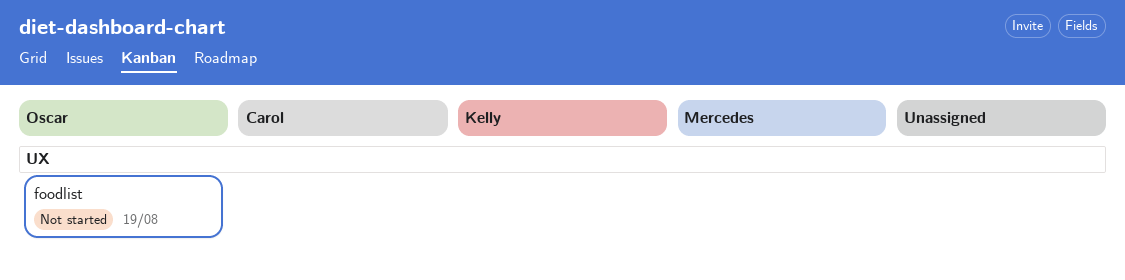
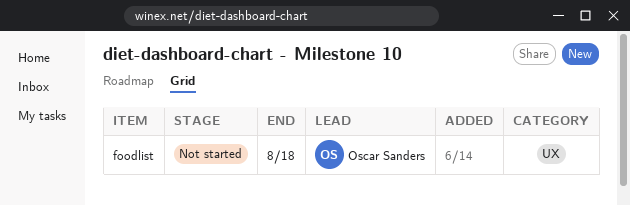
foodlist, due: Aug 19 -> Aug 18

